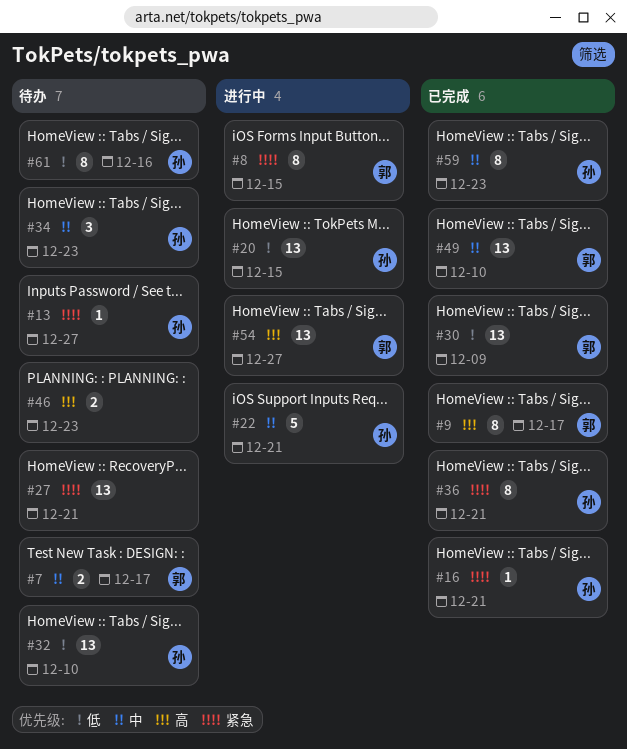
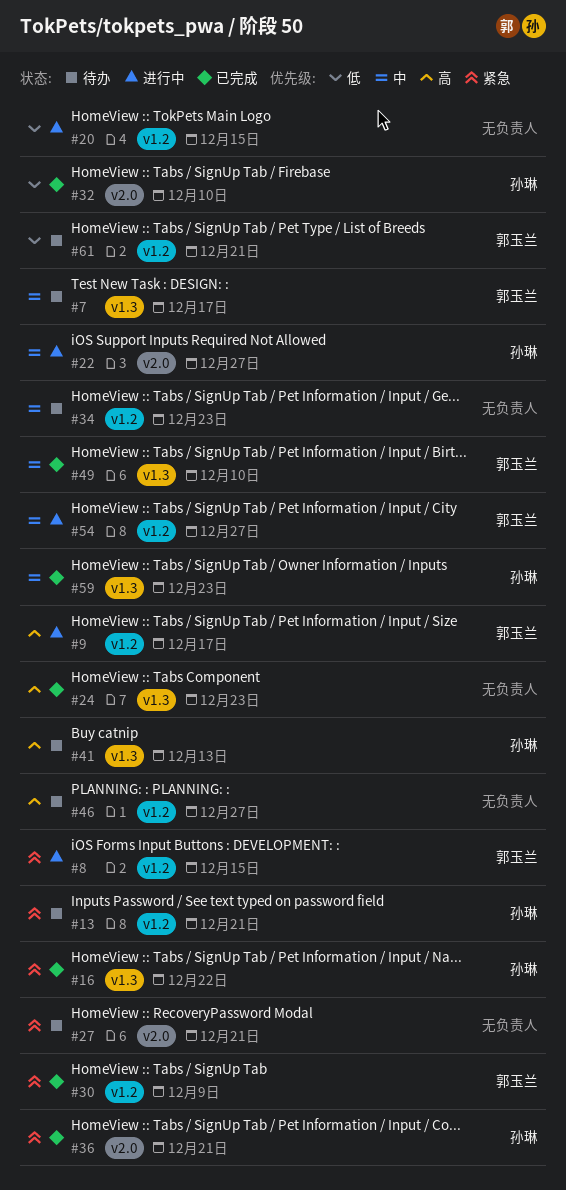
#9, status: 已完成 -> 进行中
#13, due: Dec 27 -> Dec 21
#16, due: Dec 21 -> Dec 22
#20, owner: 孙琳 -> none
#22, due: Dec 21 -> Dec 27
#24: none -> present
#30, priority: 低 -> 紧急
#32, status: 待办 -> 已完成
#34, owner: 孙琳 -> none
#41: none -> present
#46, due: Dec 23 -> Dec 27
#54, priority: 高 -> 中
#61, owner: 孙琳 -> 郭玉兰
#61, due: Dec 16 -> Dec 21

